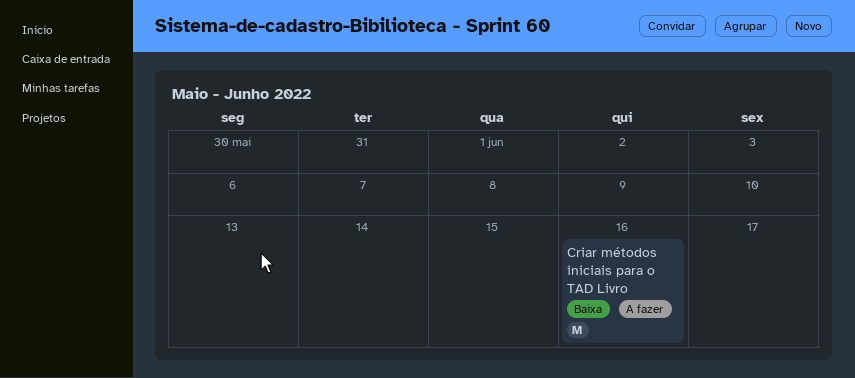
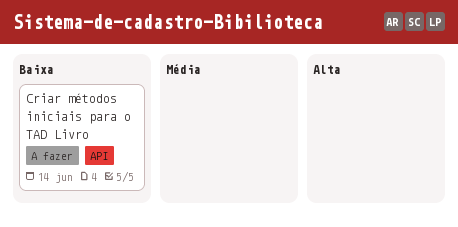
Criar métodos iniciais para o TAD Livro, due: Jun 16 -> Jun 14

